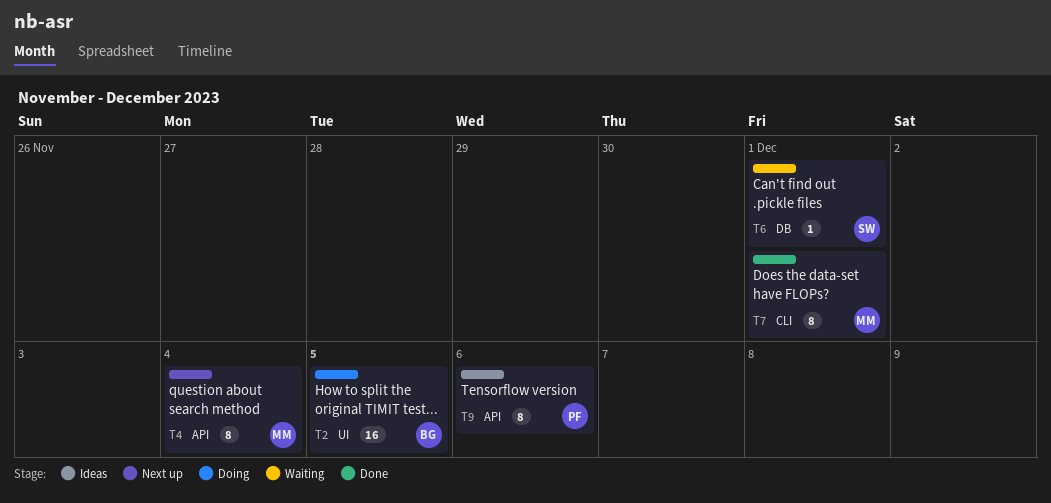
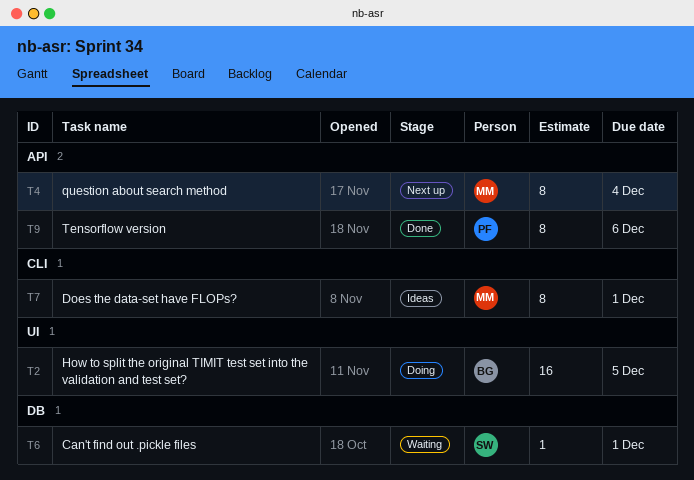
T7, status: Done -> Ideas
T9, status: Ideas -> Done

